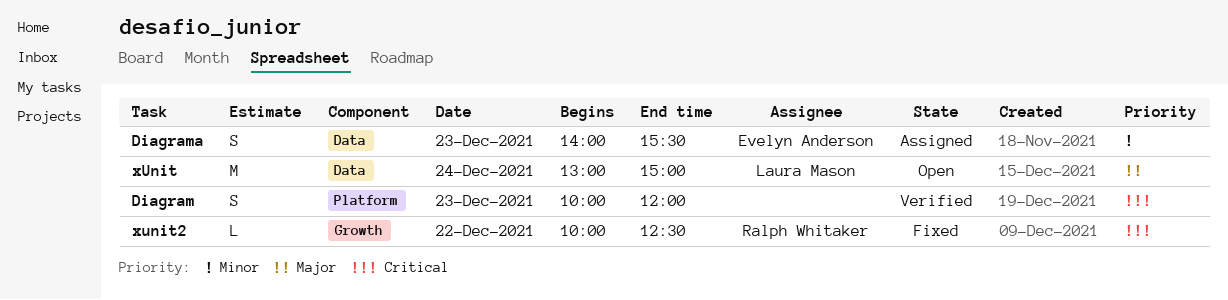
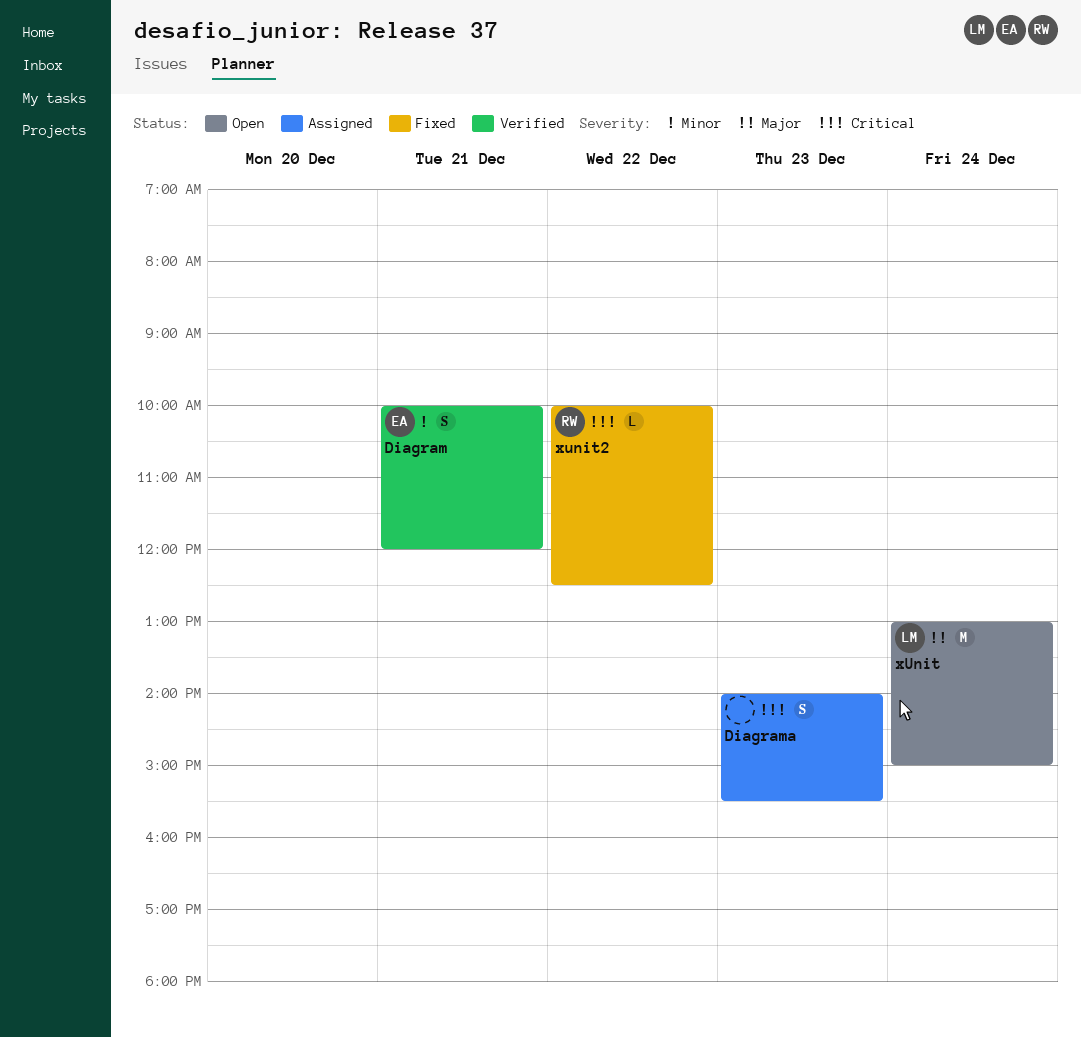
Diagram, owner: none -> Evelyn Anderson
Diagram, priority: Critical -> Minor
Diagram, day: Dec 23 -> Dec 21
Diagrama, owner: Evelyn Anderson -> none
Diagrama, priority: Minor -> Critical

